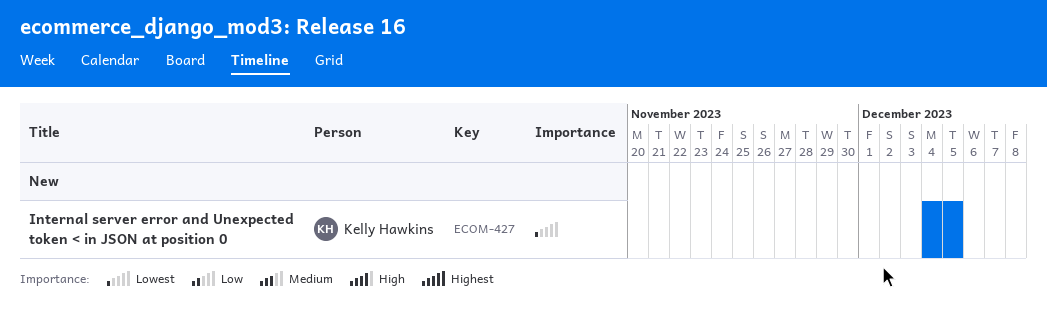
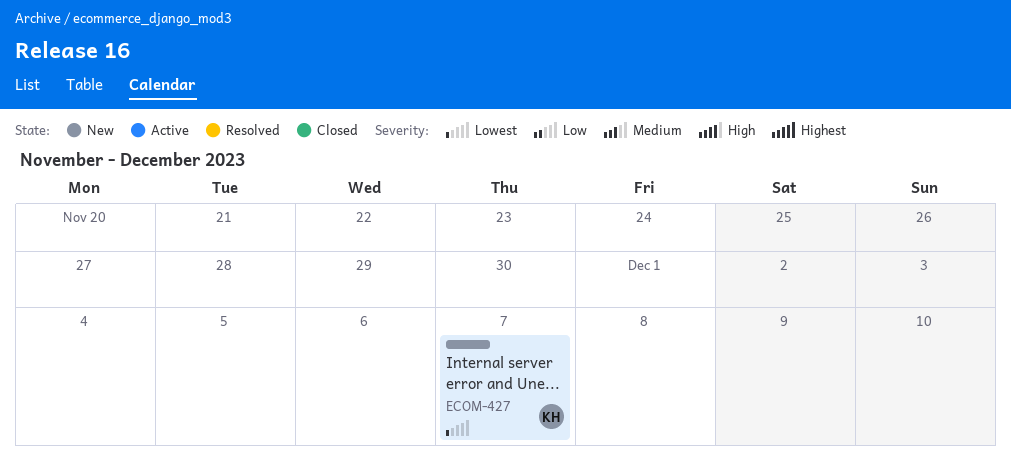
ECOM-427, due: Dec 5 -> Dec 7

